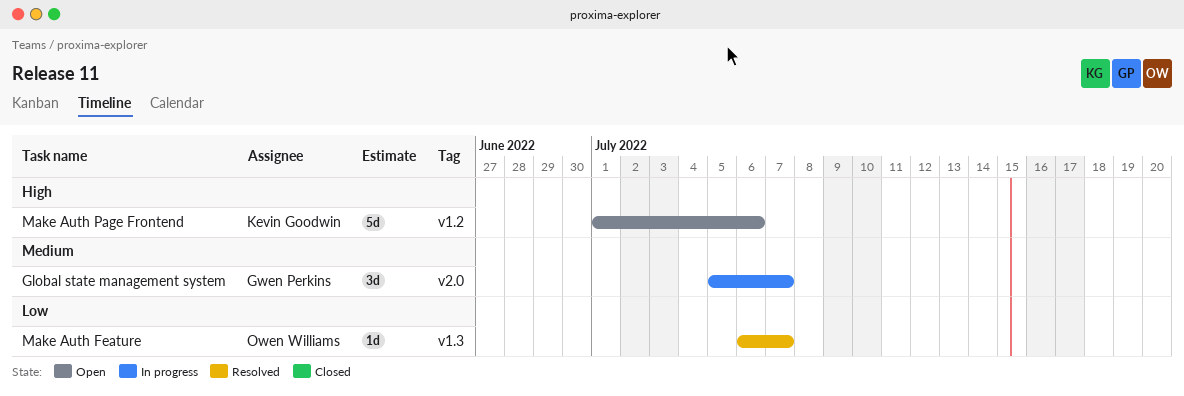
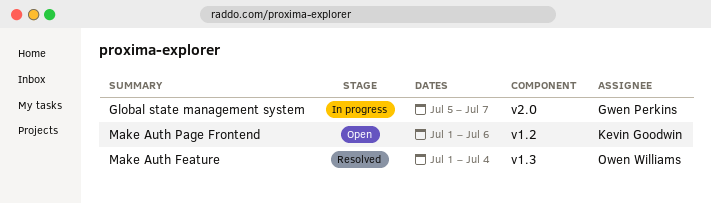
Make Auth Feature, start: Jul 6 -> Jul 1
Make Auth Feature, due: Jul 7 -> Jul 4

